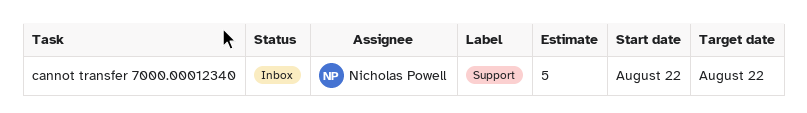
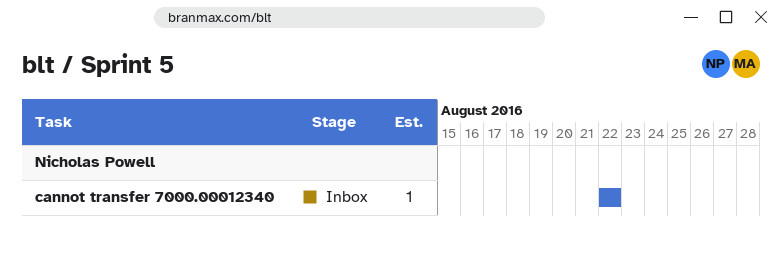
cannot transfer 7000.00012340, estimate: 5 -> 1

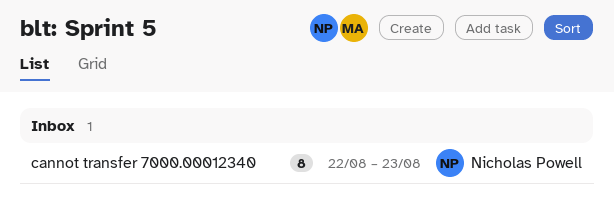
cannot transfer 7000.00012340, estimate: 1 -> 8
cannot transfer 7000.00012340, due: Aug 22 -> Aug 23

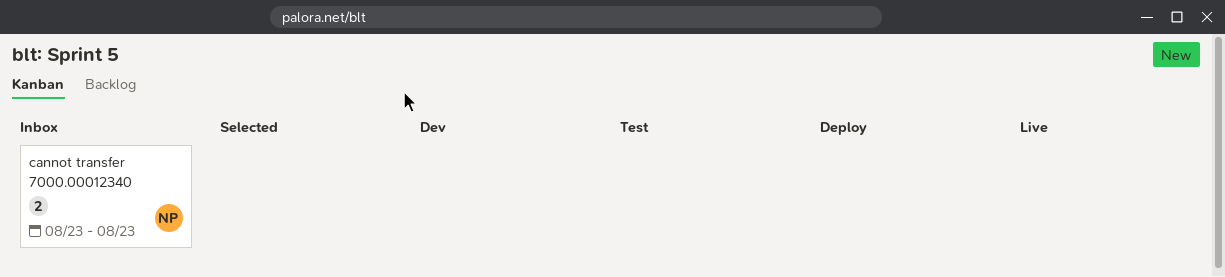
cannot transfer 7000.00012340, estimate: 8 -> 2
cannot transfer 7000.00012340, start: Aug 22 -> Aug 23

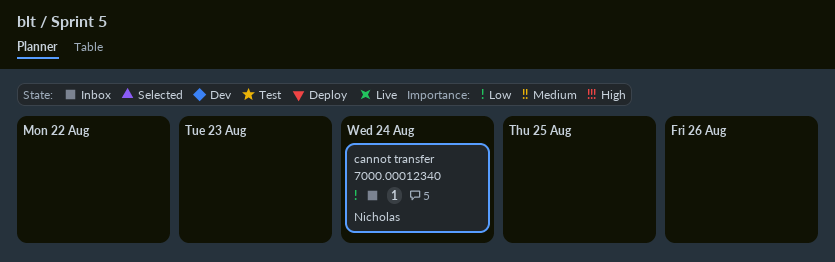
cannot transfer 7000.00012340, estimate: 2 -> 1
cannot transfer 7000.00012340, due: Aug 23 -> Aug 24

